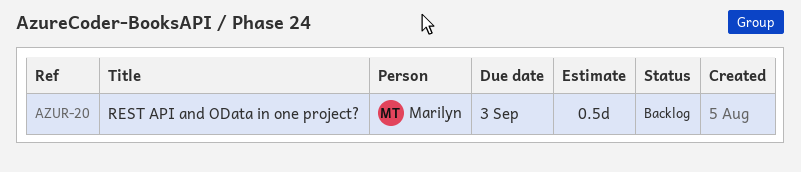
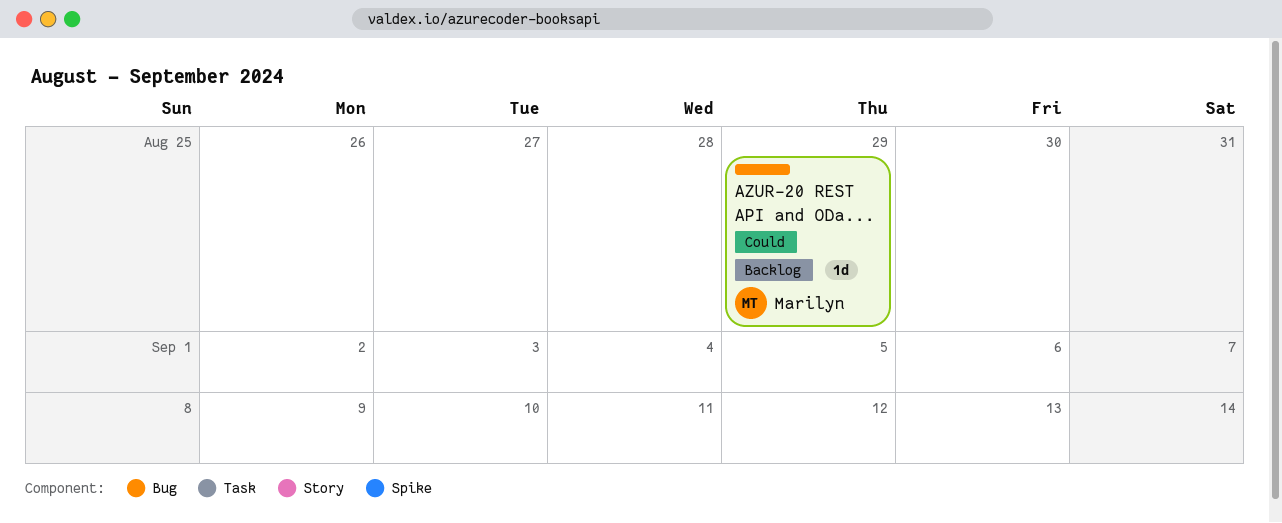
AZUR-20, estimate: 0.5d -> 1d
AZUR-20, due: Sep 3 -> Aug 29

